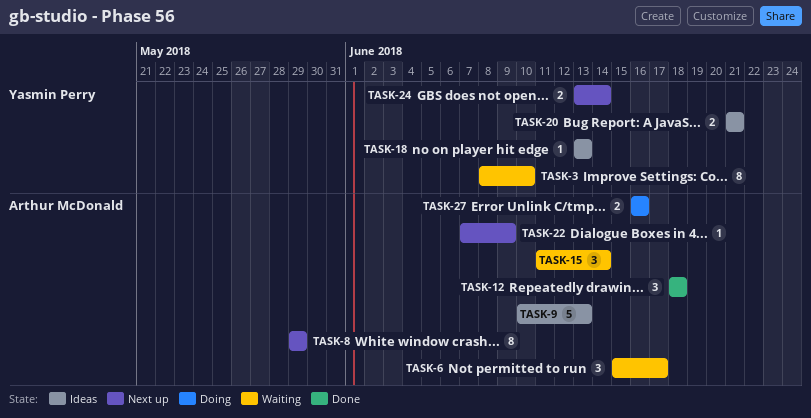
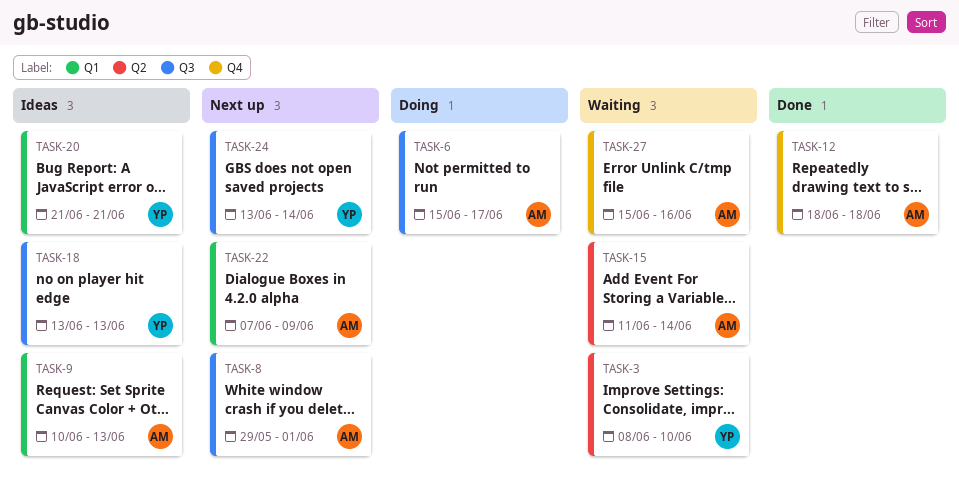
TASK-6, status: Waiting -> Doing
TASK-8, due: May 29 -> Jun 1
TASK-27, status: Doing -> Waiting
TASK-27, start: Jun 16 -> Jun 15

